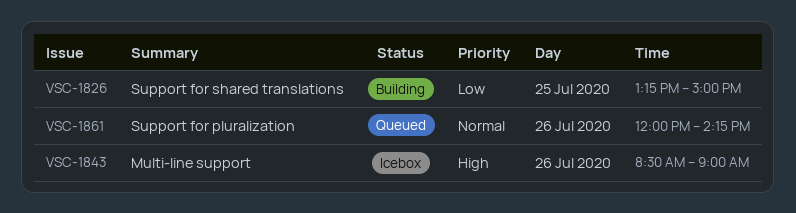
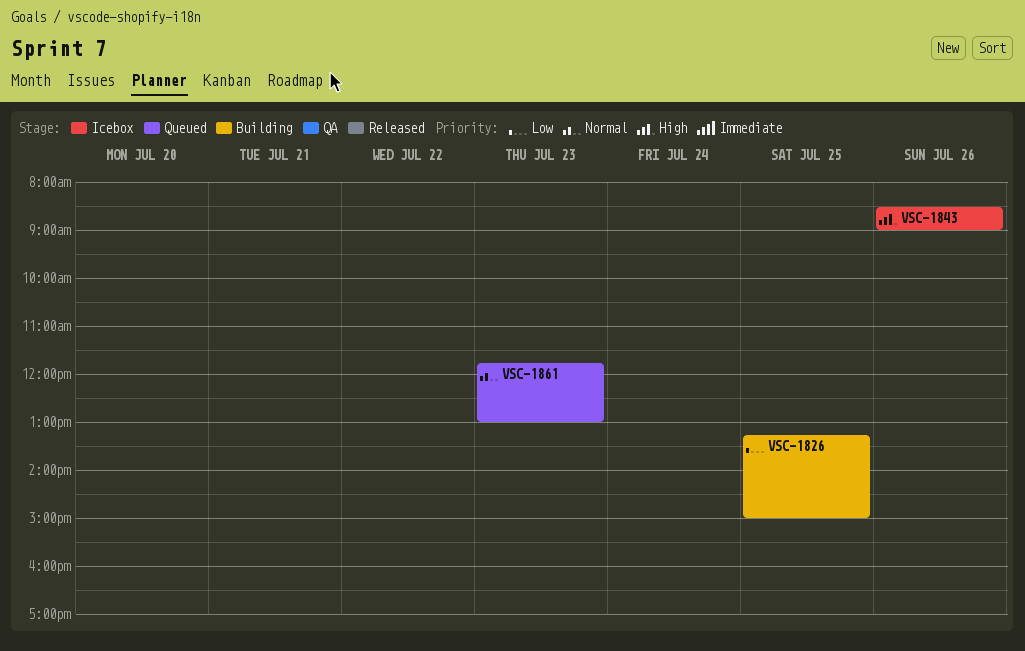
VSC-1861, day: Jul 26 -> Jul 23
VSC-1861, begins: 12:00 -> 11:45
VSC-1861, ends: 14:15 -> 13:00

